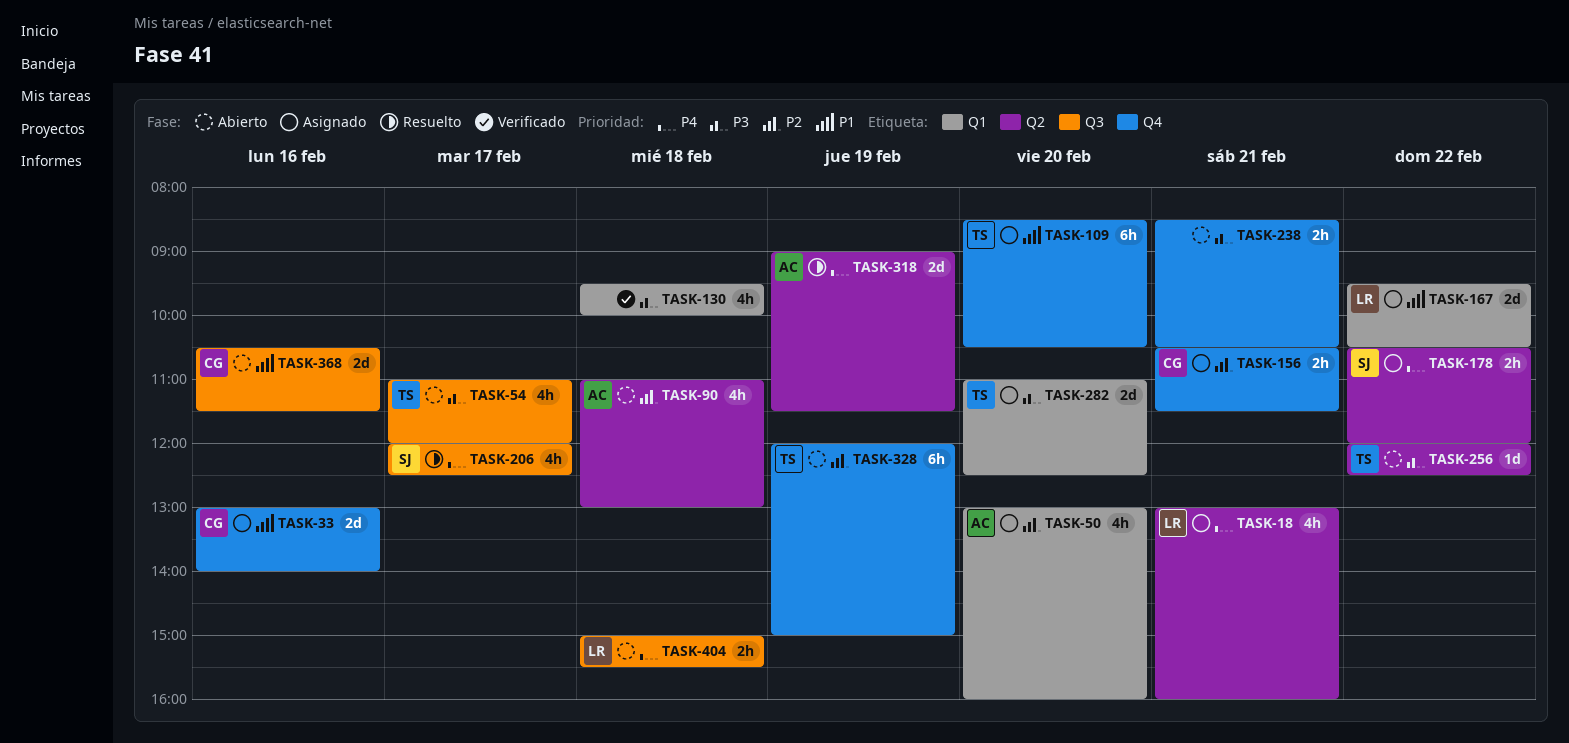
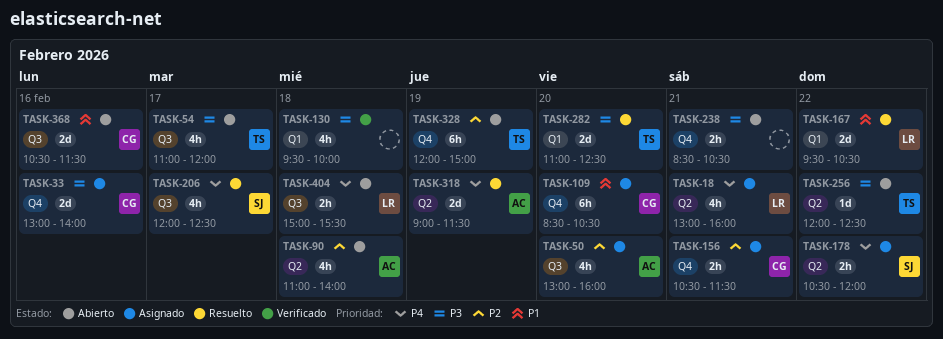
TASK-33, priority: P1 -> P3
TASK-50, label: Q1 -> Q3
TASK-90, ends: 13:00 -> 14:00
TASK-109, owner: TS -> CG
TASK-167, status: Asignado -> Resuelto
TASK-282, status: Asignado -> Resuelto

